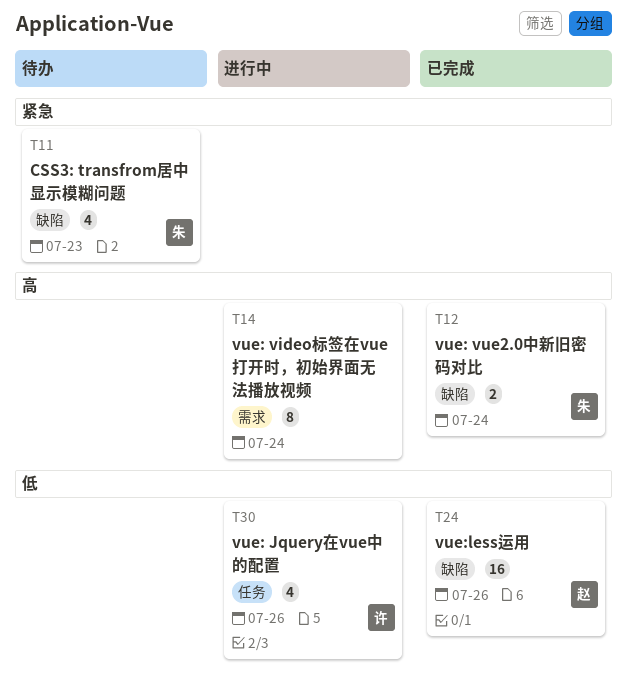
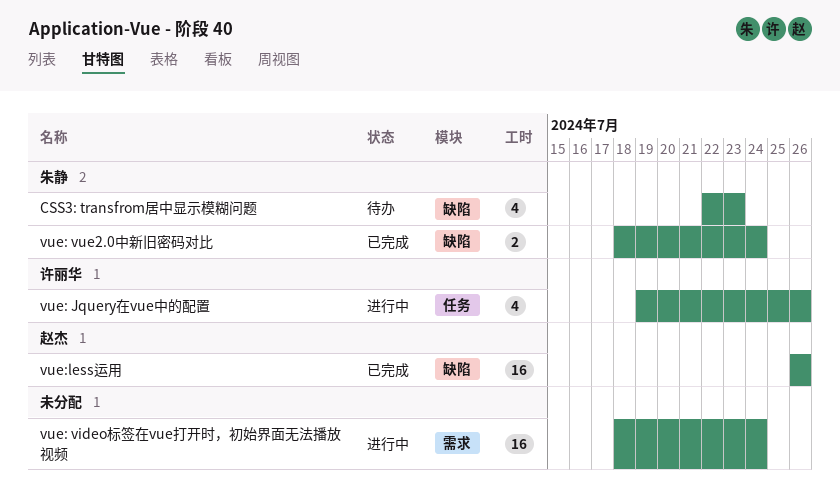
vue: video标签在vue打开时，初始界面无法播放视频, estimate: 8 -> 16

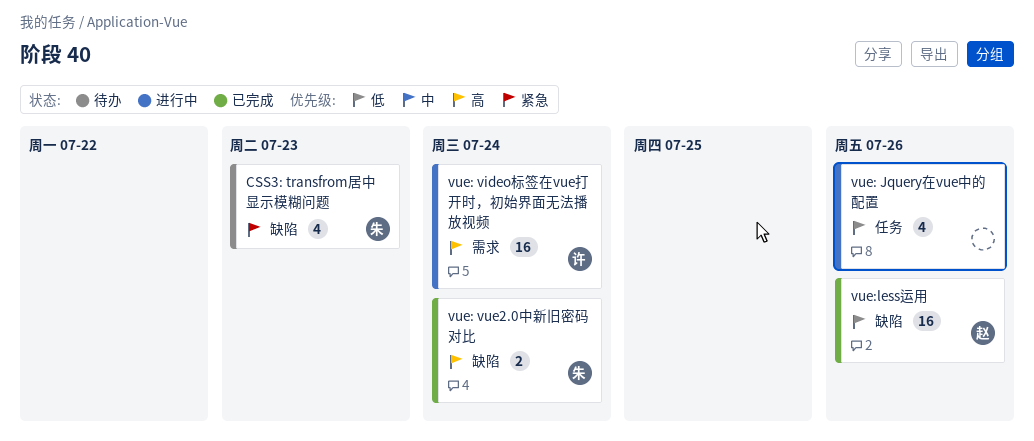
vue: Jquery在vue中的配置, owner: 许丽华 -> none
vue: video标签在vue打开时，初始界面无法播放视频, owner: none -> 许丽华

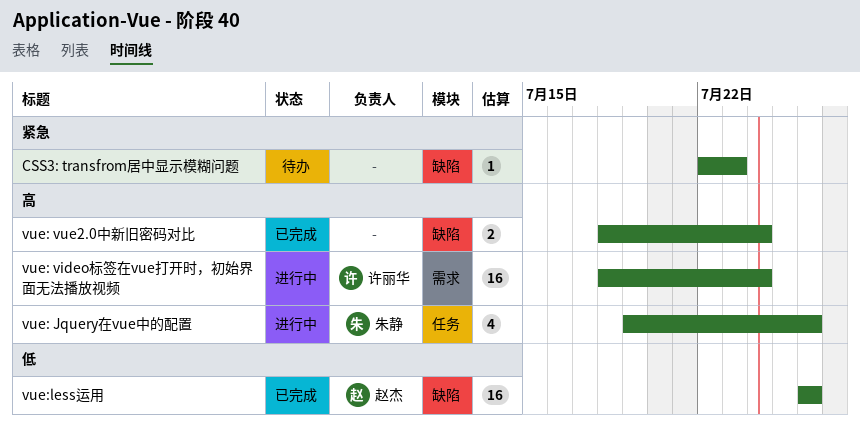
CSS3: transfrom居中显示模糊问题, owner: 朱静 -> none
CSS3: transfrom居中显示模糊问题, estimate: 4 -> 1
vue: Jquery在vue中的配置, owner: none -> 朱静
vue: Jquery在vue中的配置, priority: 低 -> 高
vue: vue2.0中新旧密码对比, owner: 朱静 -> none

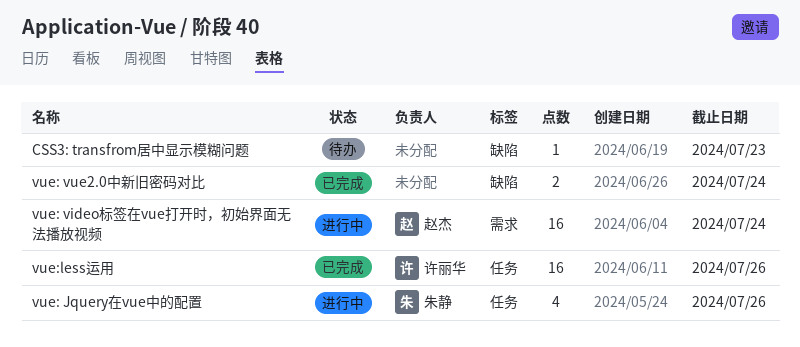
vue: video标签在vue打开时，初始界面无法播放视频, owner: 许丽华 -> 赵杰
vue:less运用, owner: 赵杰 -> 许丽华
vue:less运用, label: 缺陷 -> 任务

